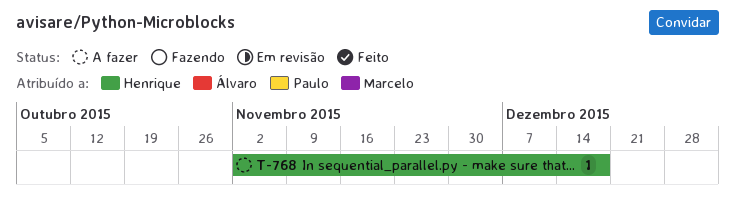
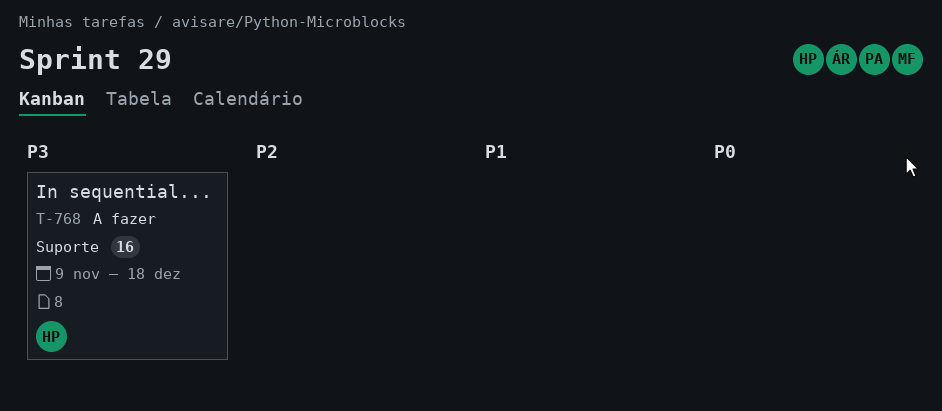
T-768, estimate: 1 -> 16
T-768, start: Nov 2 -> Nov 9

